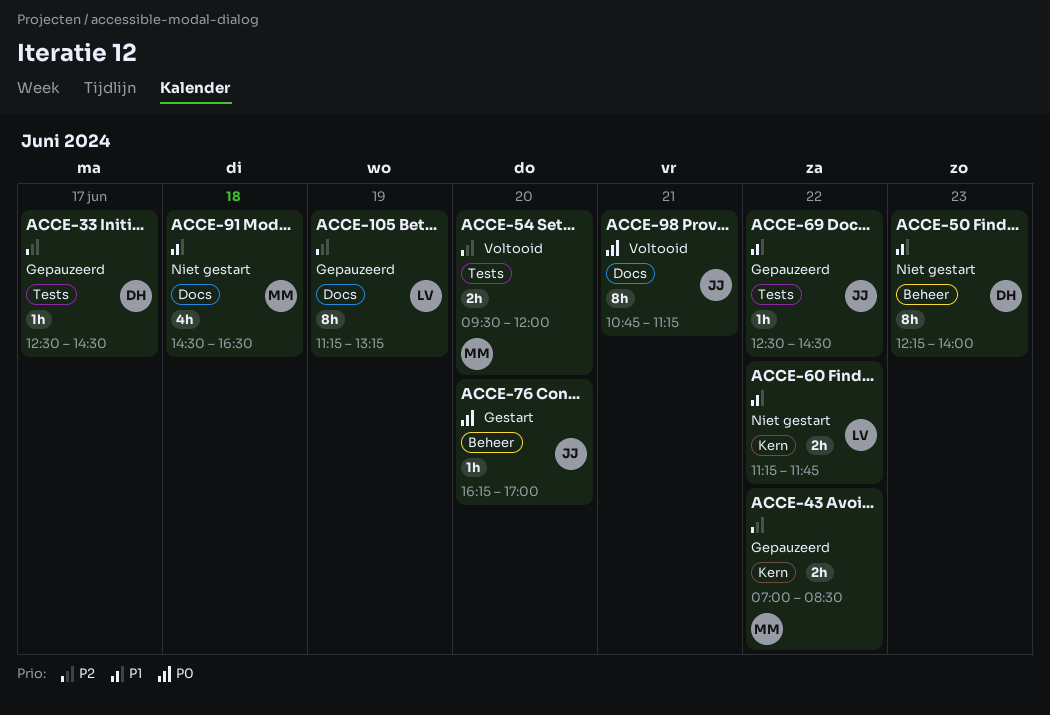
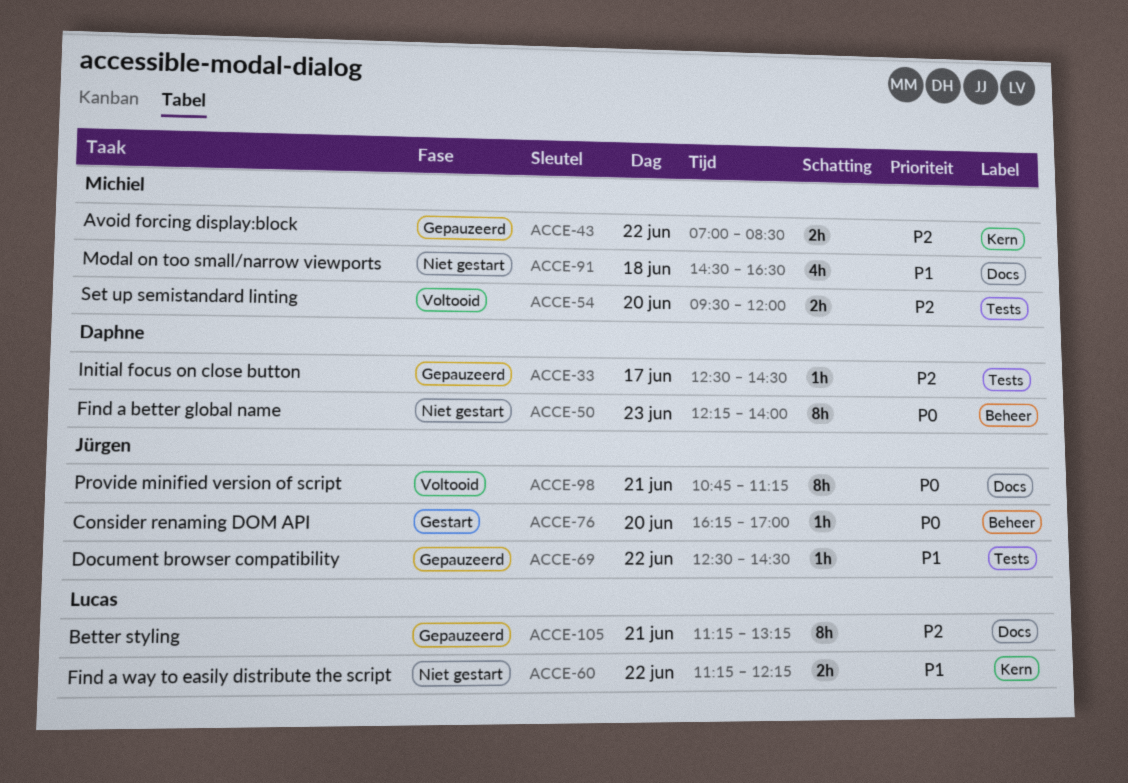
ACCE-50, priority: P1 -> P0
ACCE-60, ends: 11:45 -> 12:15
ACCE-105, day: Jun 19 -> Jun 21

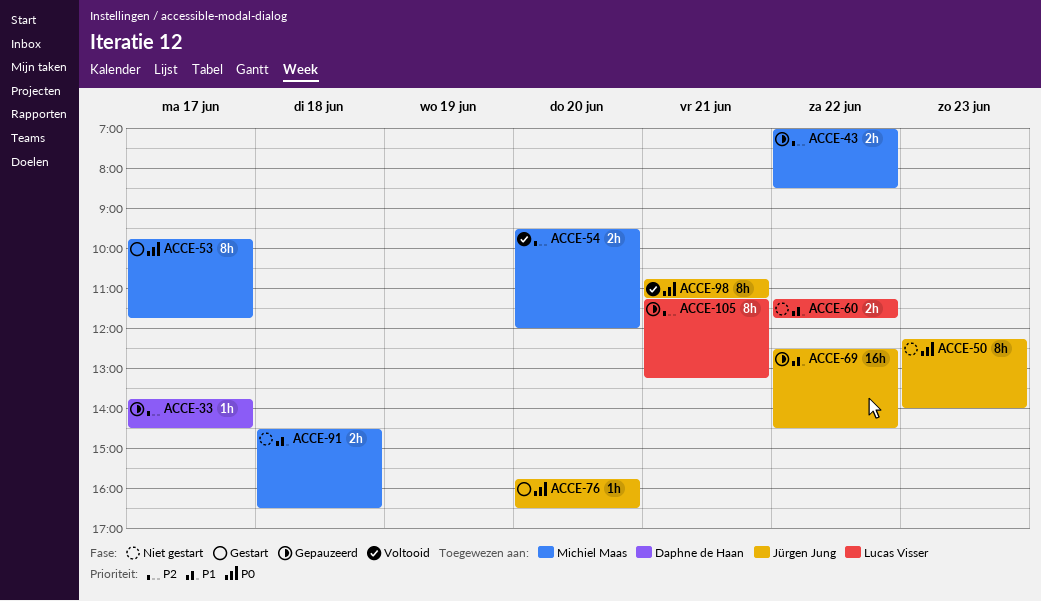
ACCE-33, begins: 12:30 -> 13:45
ACCE-50, owner: Daphne de Haan -> Jürgen Jung
ACCE-53: none -> present
ACCE-60, ends: 12:15 -> 11:45
ACCE-69, estimate: 1h -> 16h
ACCE-76, begins: 16:15 -> 15:45
ACCE-76, ends: 17:00 -> 16:30
ACCE-91, estimate: 4h -> 2h

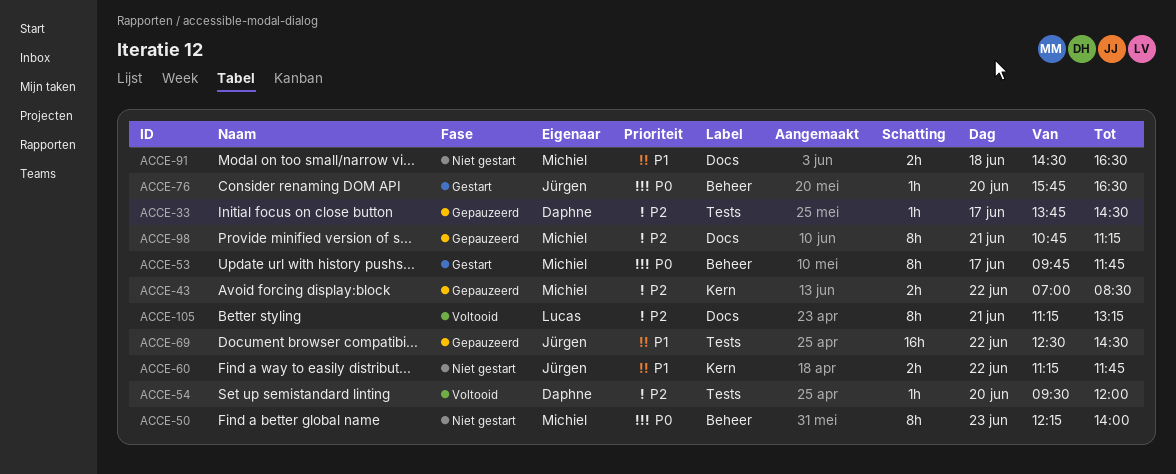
ACCE-50, owner: Jürgen Jung -> Michiel Maas
ACCE-54, owner: Michiel Maas -> Daphne de Haan
ACCE-54, estimate: 2h -> 1h
ACCE-60, owner: Lucas Visser -> Jürgen Jung
ACCE-98, status: Voltooid -> Gepauzeerd
ACCE-98, owner: Jürgen Jung -> Michiel Maas
ACCE-98, priority: P0 -> P2
ACCE-105, status: Gepauzeerd -> Voltooid

